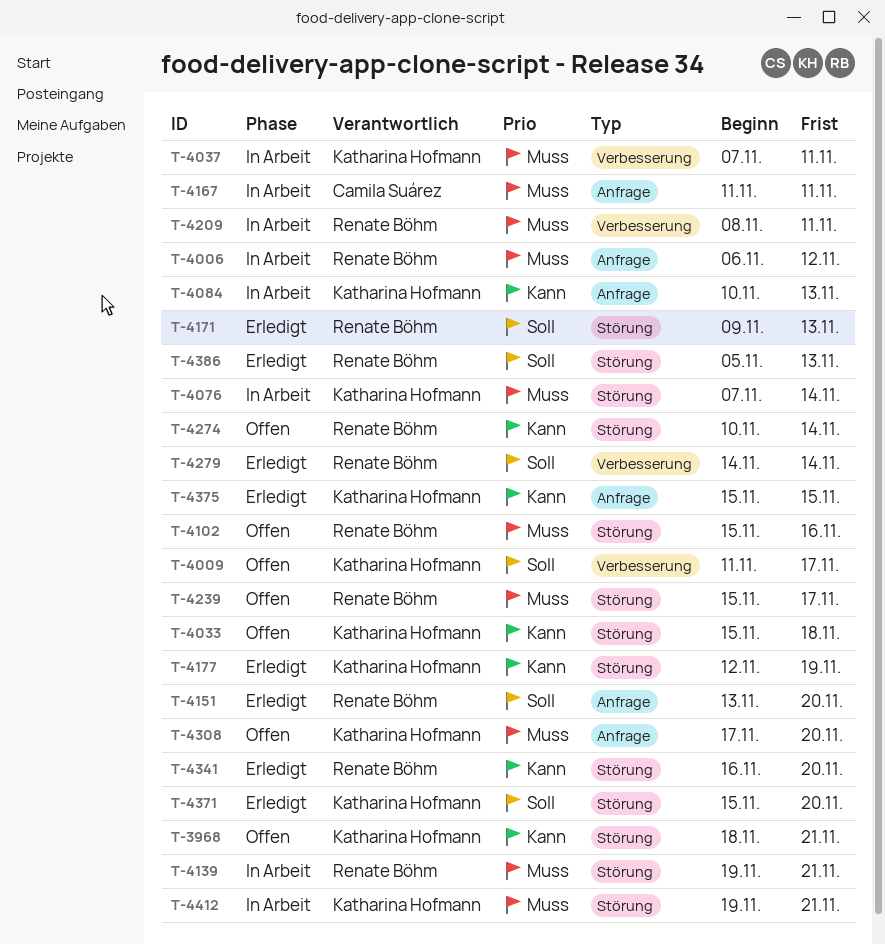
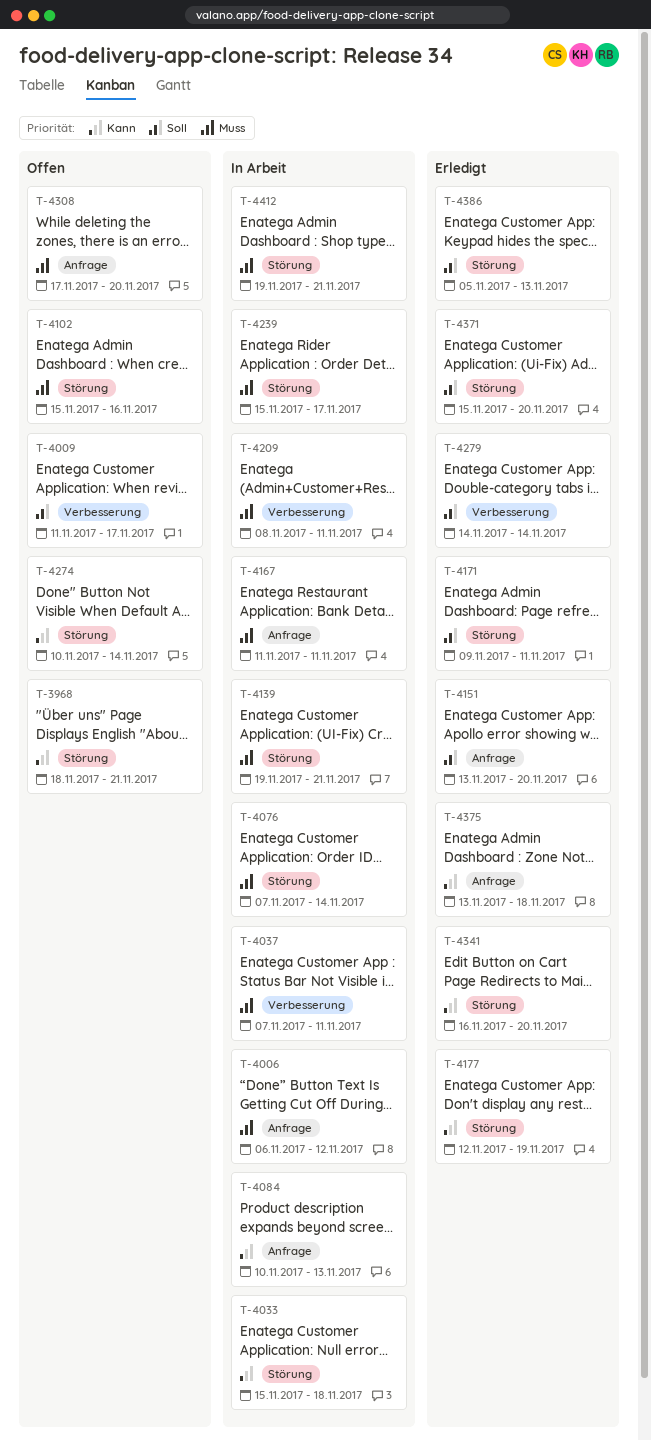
T-4033, status: Offen -> In Arbeit
T-4171, due: Nov 13 -> Nov 11
T-4239, status: Offen -> In Arbeit
T-4375, start: Nov 15 -> Nov 13
T-4375, due: Nov 15 -> Nov 18

